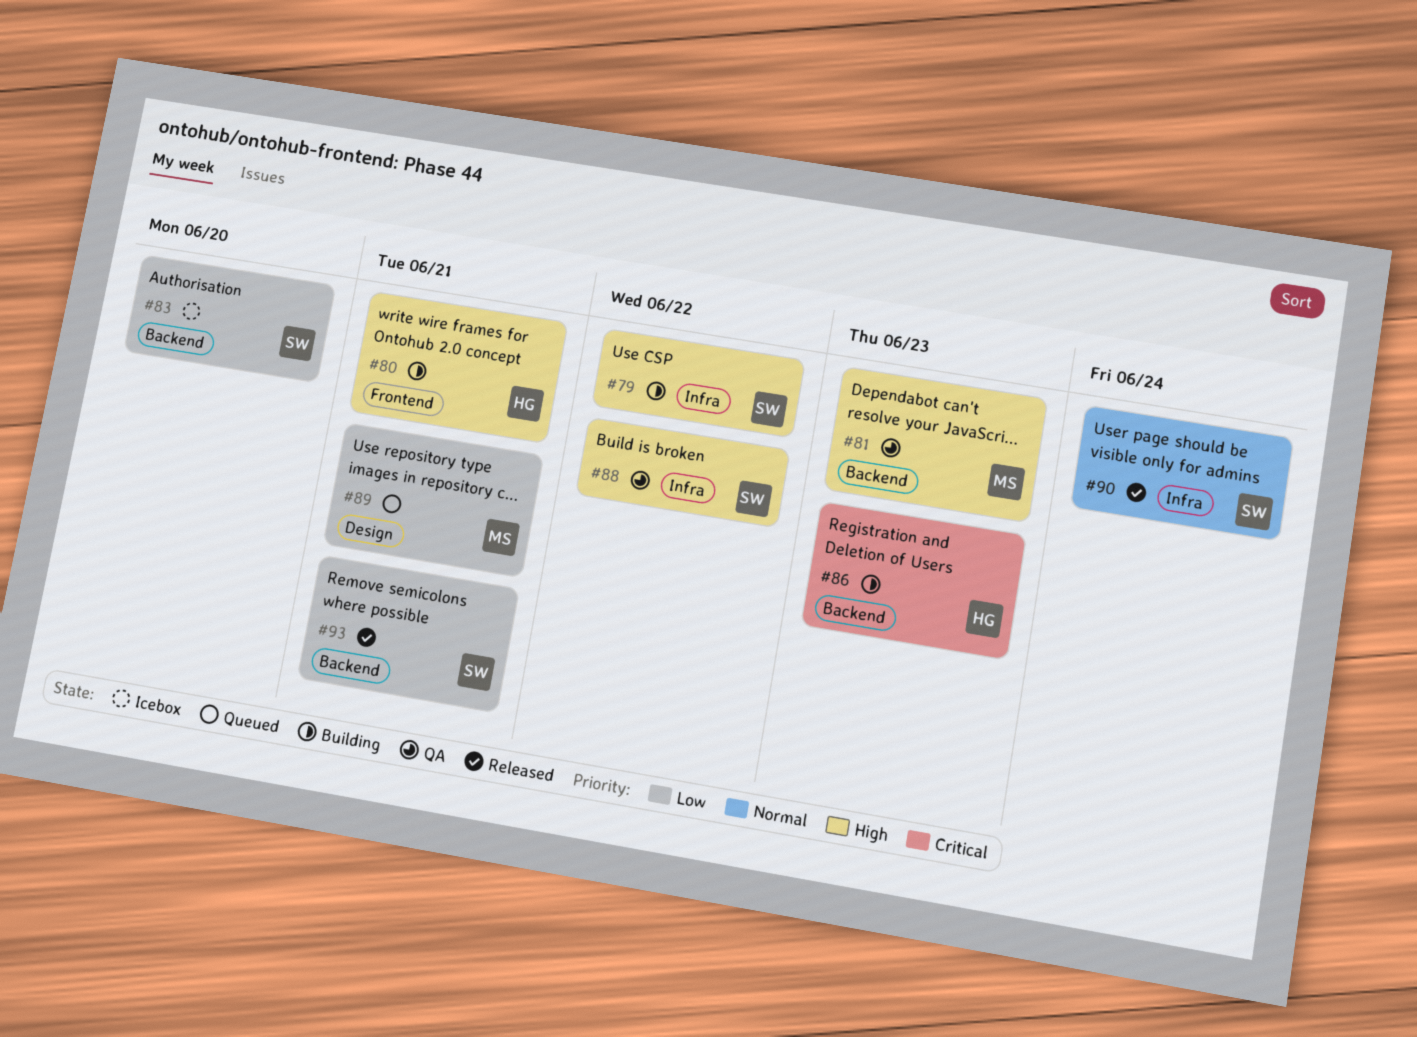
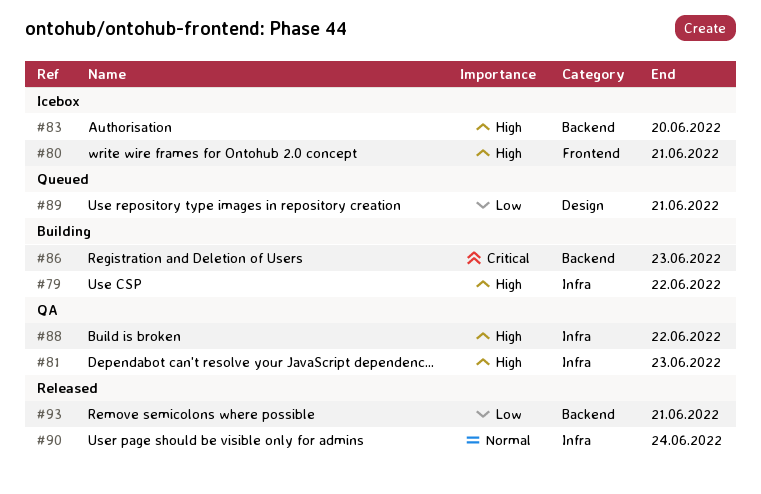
#80, status: Building -> Icebox
#81, label: Backend -> Infra
#83, priority: Low -> High

